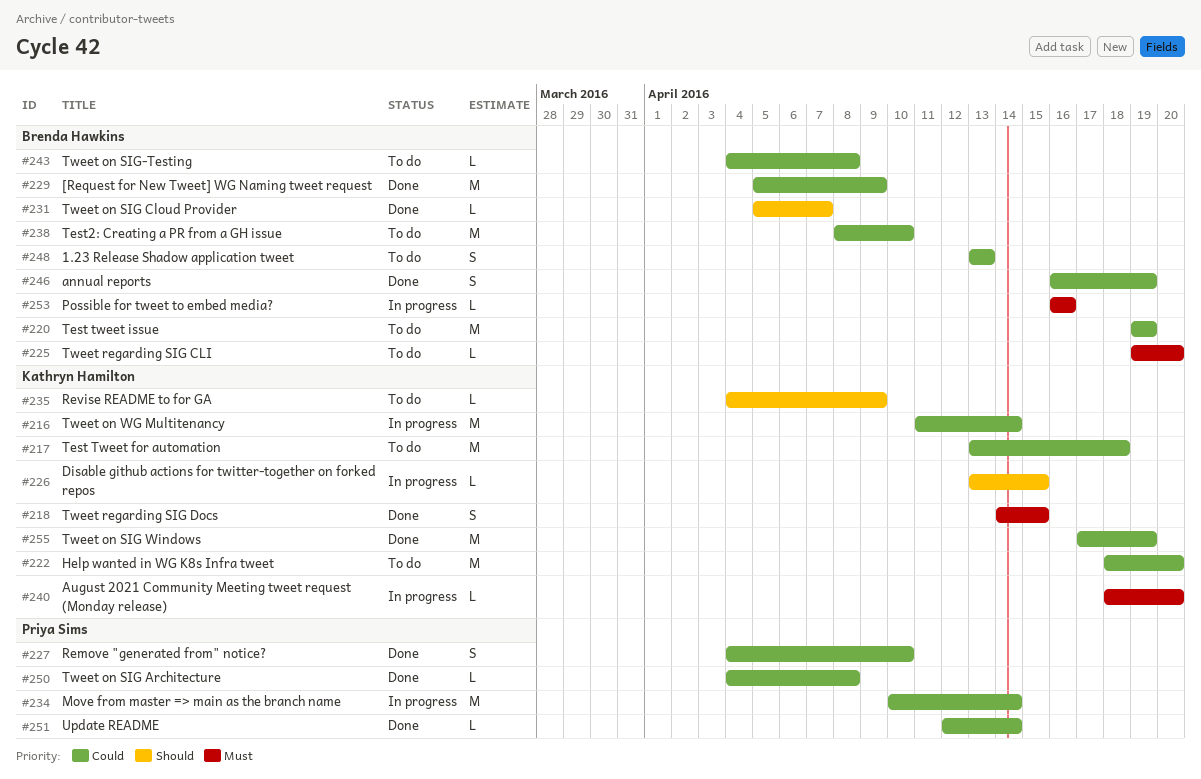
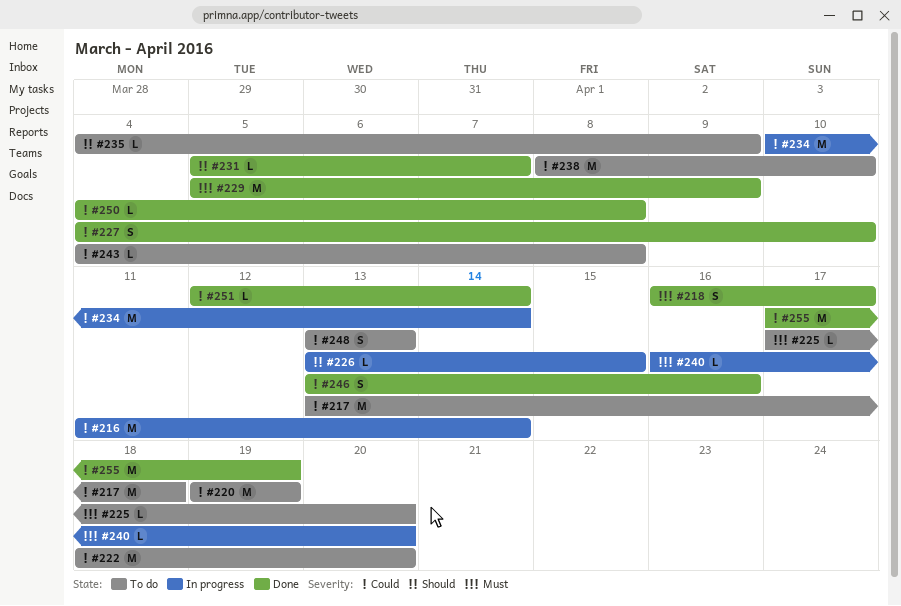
#218, start: Apr 14 -> Apr 16
#218, due: Apr 15 -> Apr 17
#225, start: Apr 19 -> Apr 17
#229, priority: Could -> Must
#240, start: Apr 18 -> Apr 16
#246, start: Apr 16 -> Apr 13
#246, due: Apr 19 -> Apr 16
#253: present -> none

